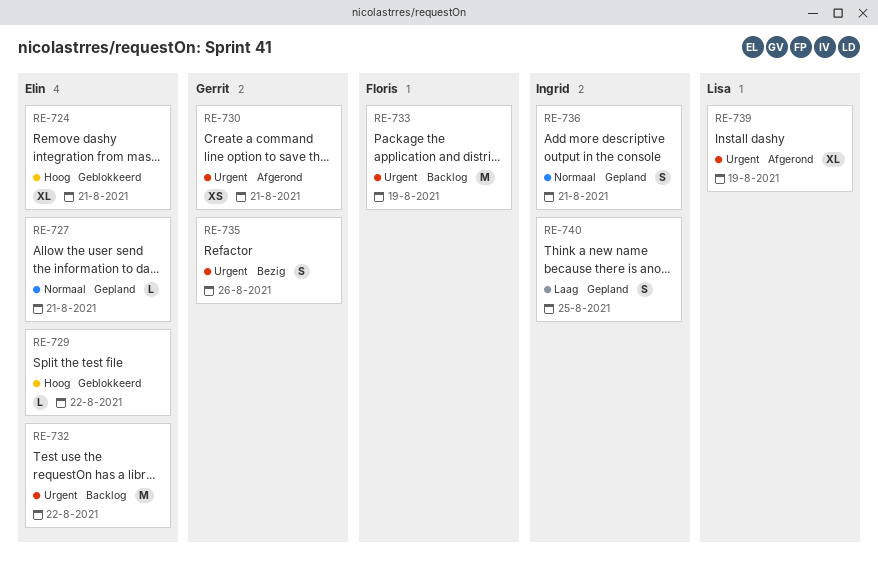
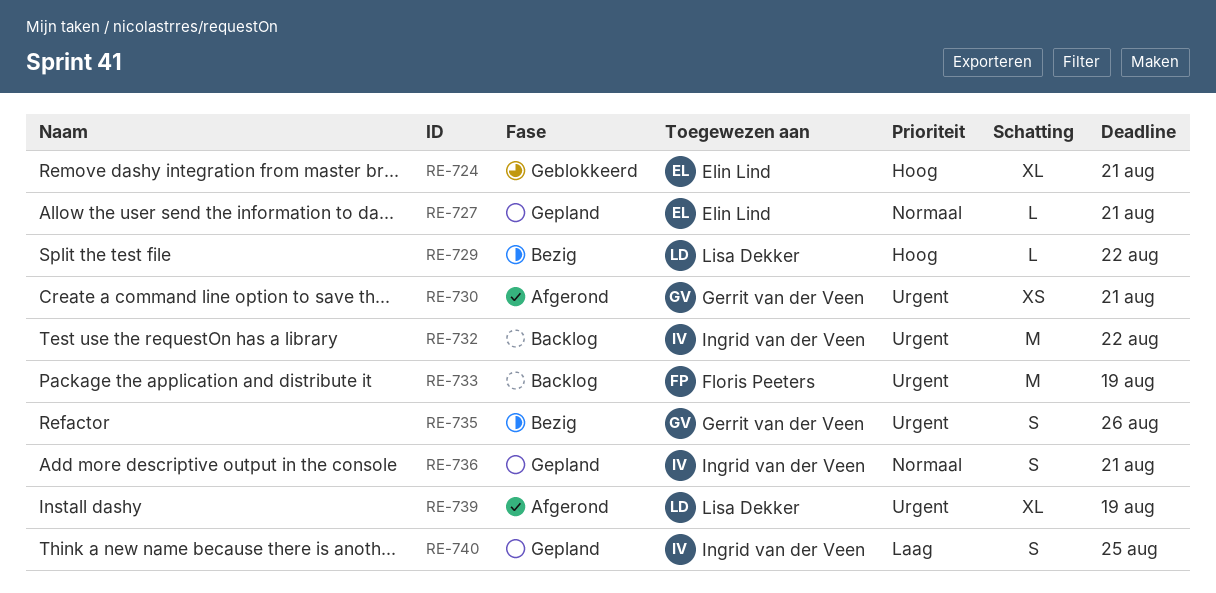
RE-729, status: Geblokkeerd -> Bezig
RE-729, owner: Elin Lind -> Lisa Dekker
RE-732, owner: Elin Lind -> Ingrid van der Veen

